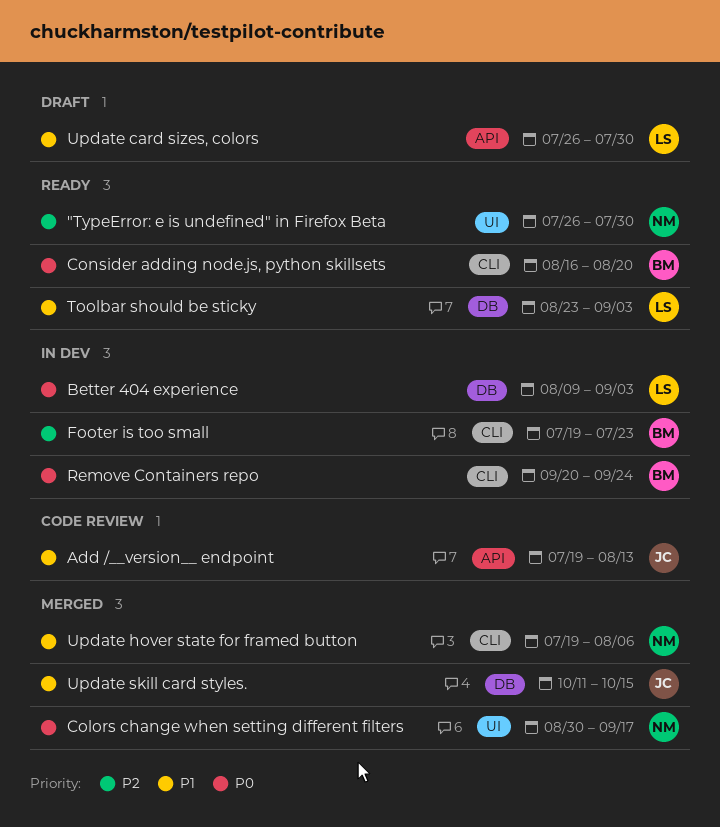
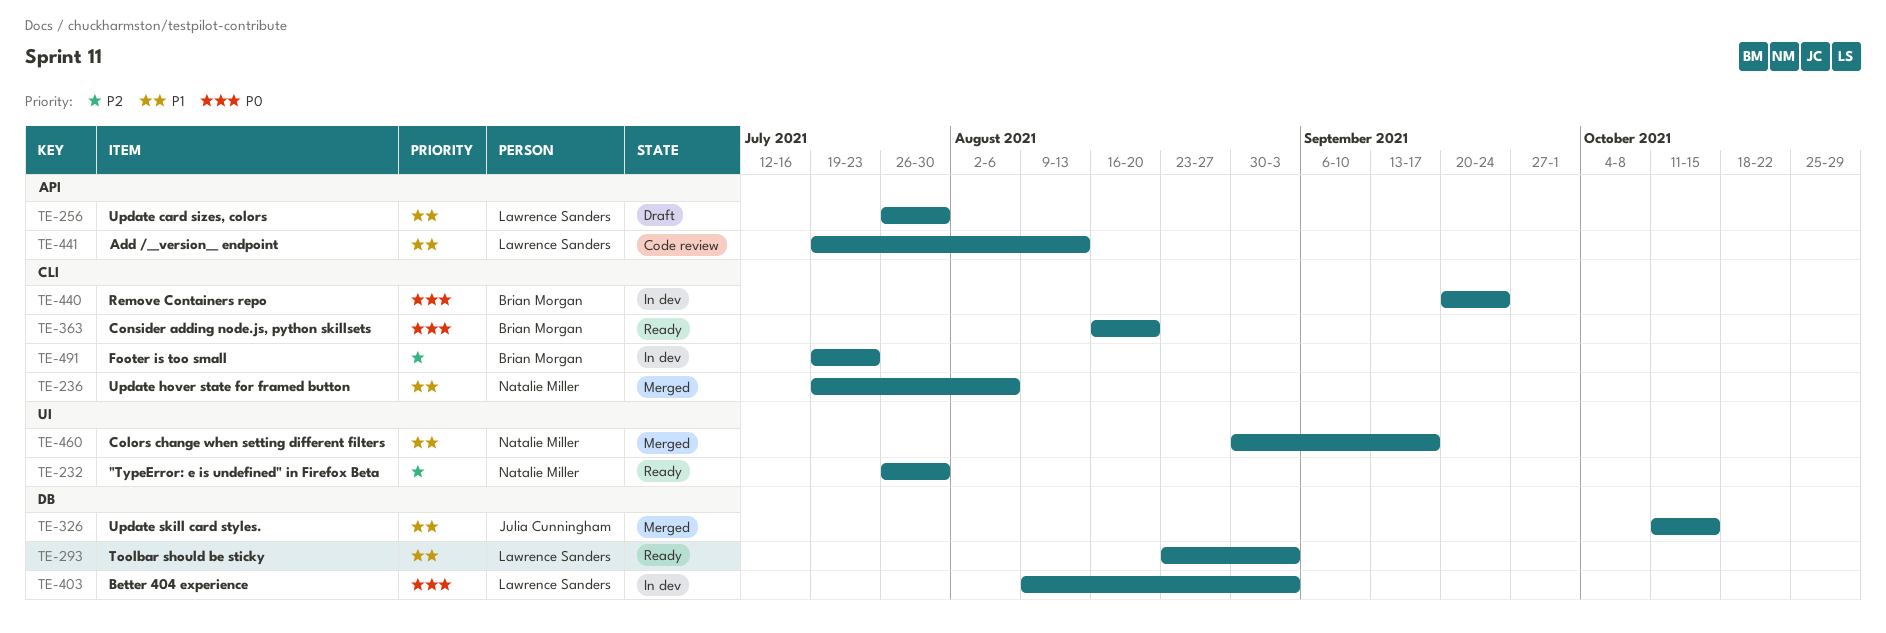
Add /__version__ endpoint, owner: Julia Cunningham -> Lawrence Sanders
Colors change when setting different filters, priority: P0 -> P1

